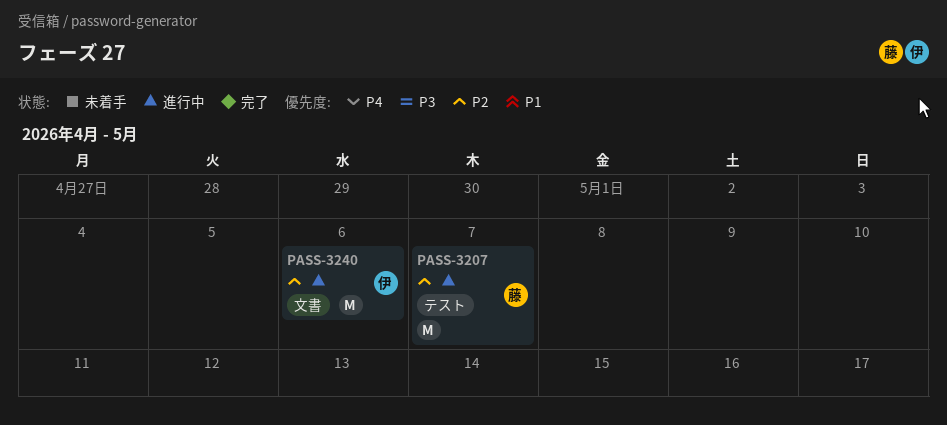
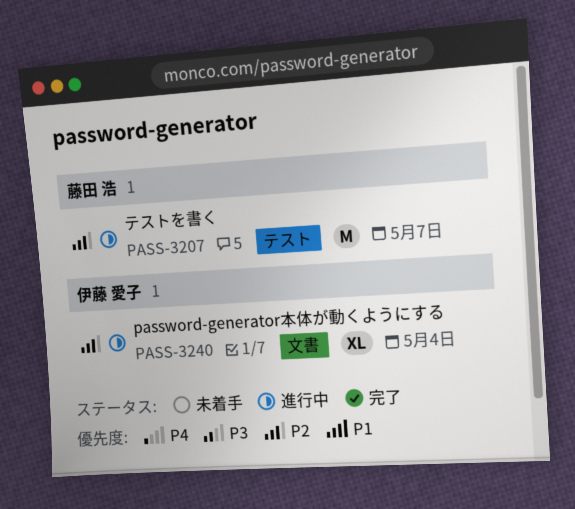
PASS-3240, estimate: M -> XL
PASS-3240, due: May 6 -> May 4

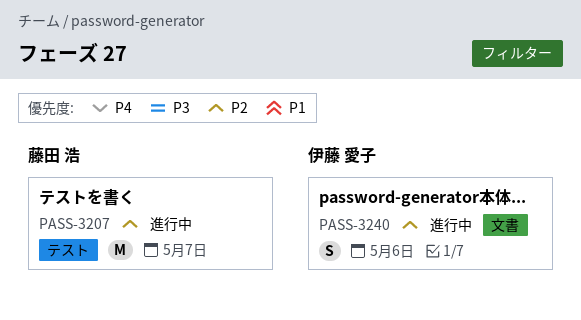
PASS-3240, estimate: XL -> S
PASS-3240, due: May 4 -> May 6

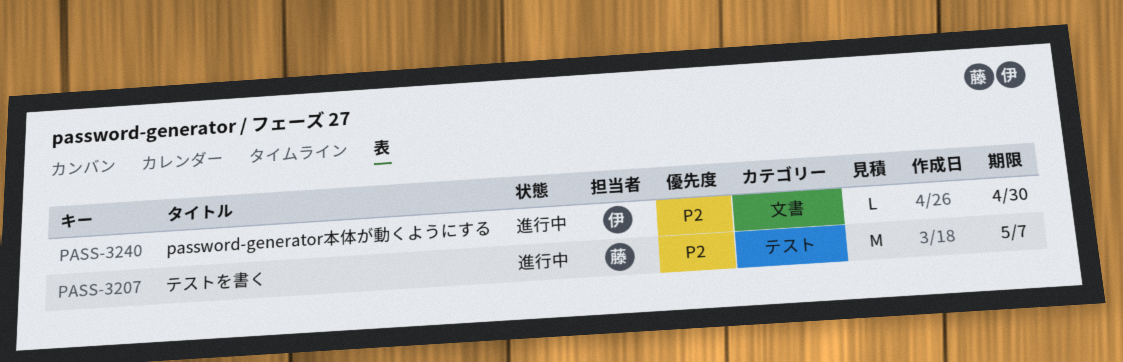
PASS-3240, estimate: S -> L
PASS-3240, due: May 6 -> Apr 30

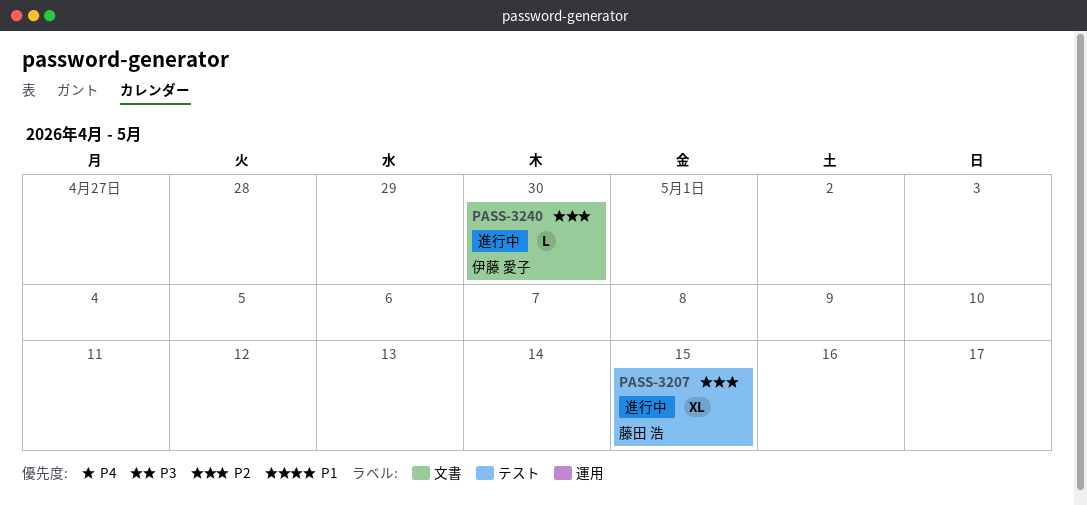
PASS-3207, estimate: M -> XL
PASS-3207, due: May 7 -> May 15

